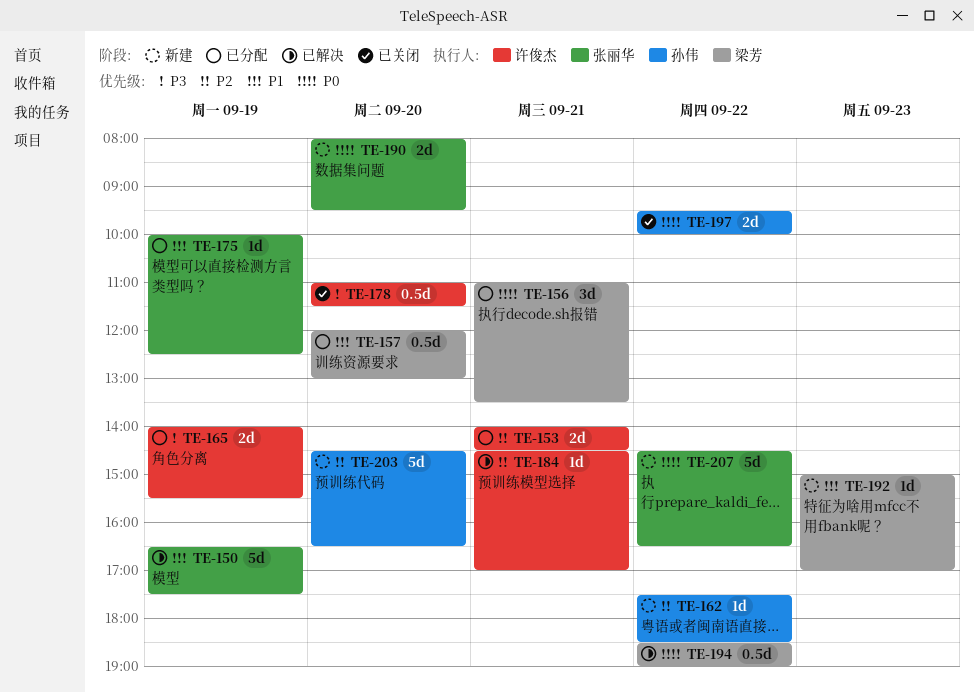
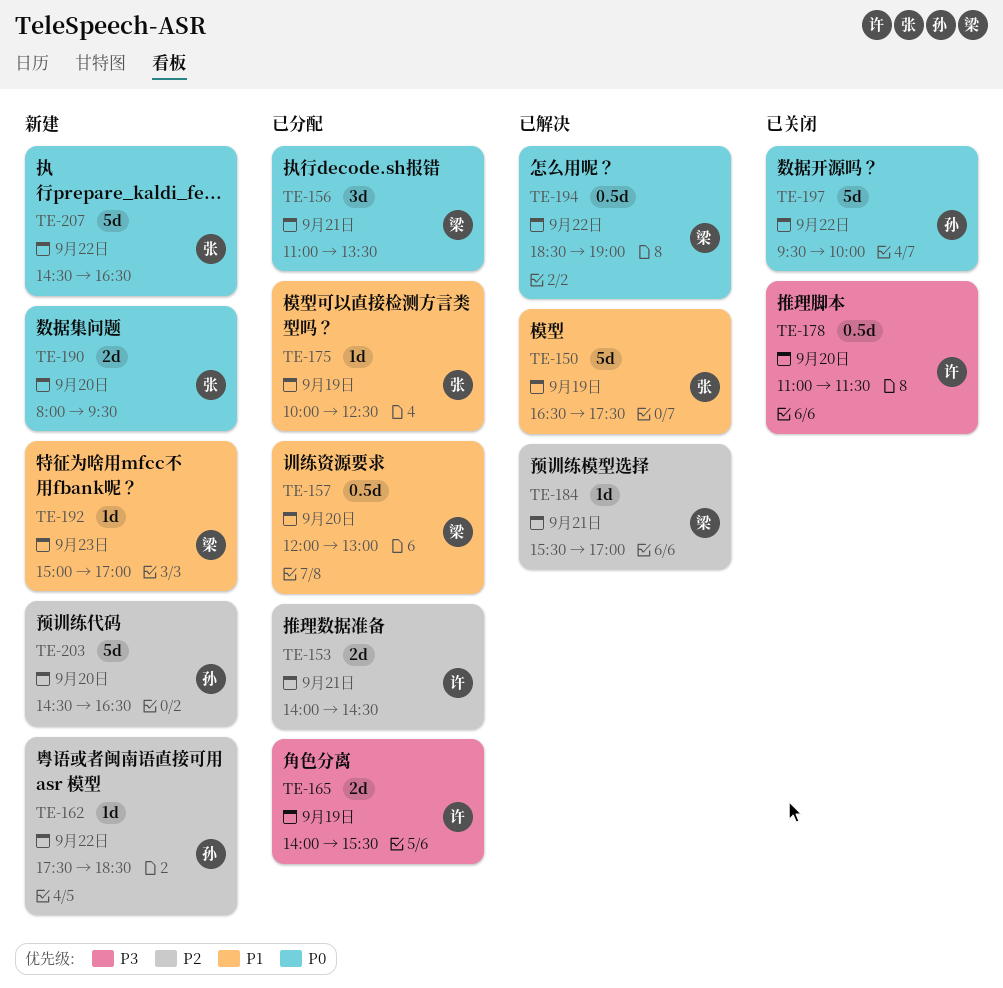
TE-184, owner: 许俊杰 -> 梁芳
TE-184, begins: 14:30 -> 15:30
TE-197, estimate: 2d -> 5d

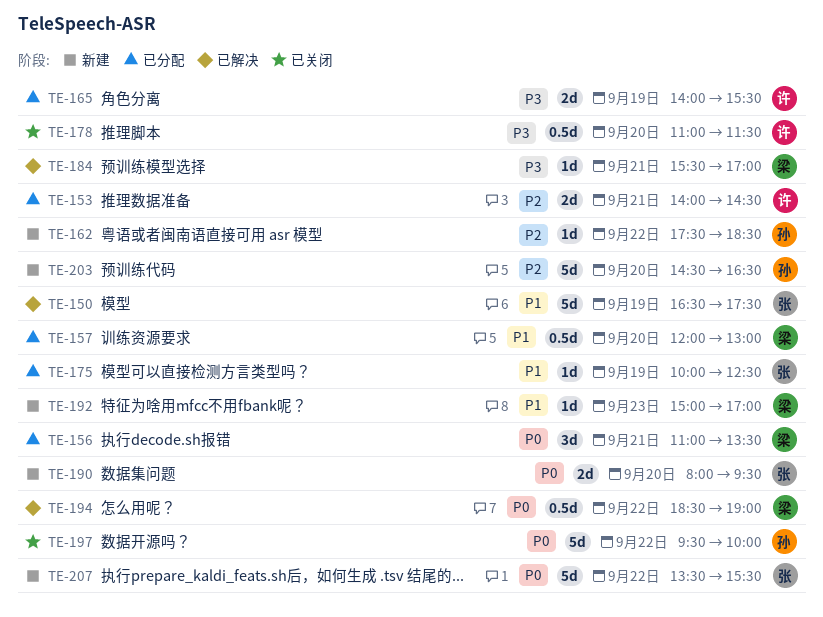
TE-184, priority: P2 -> P3
TE-207, begins: 14:30 -> 13:30
TE-207, ends: 16:30 -> 15:30

